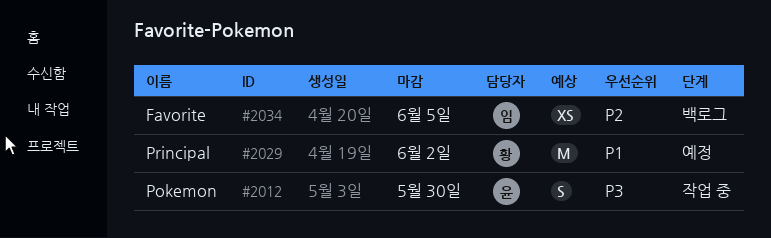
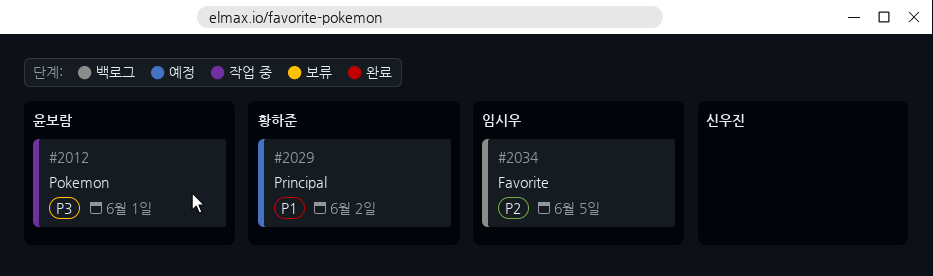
#2012, due: May 30 -> Jun 1

